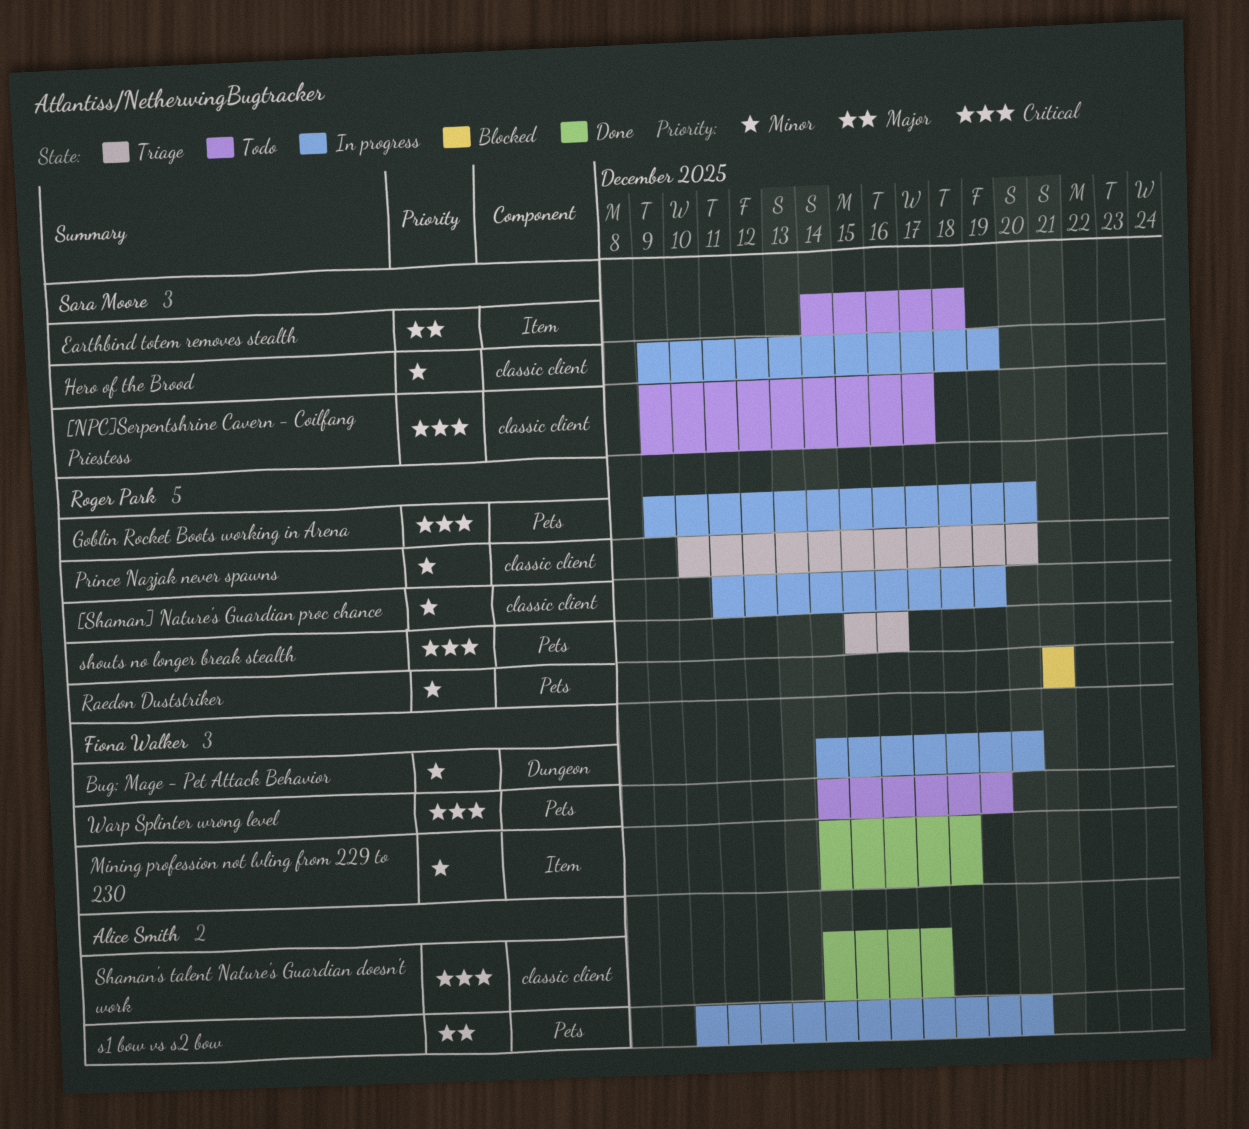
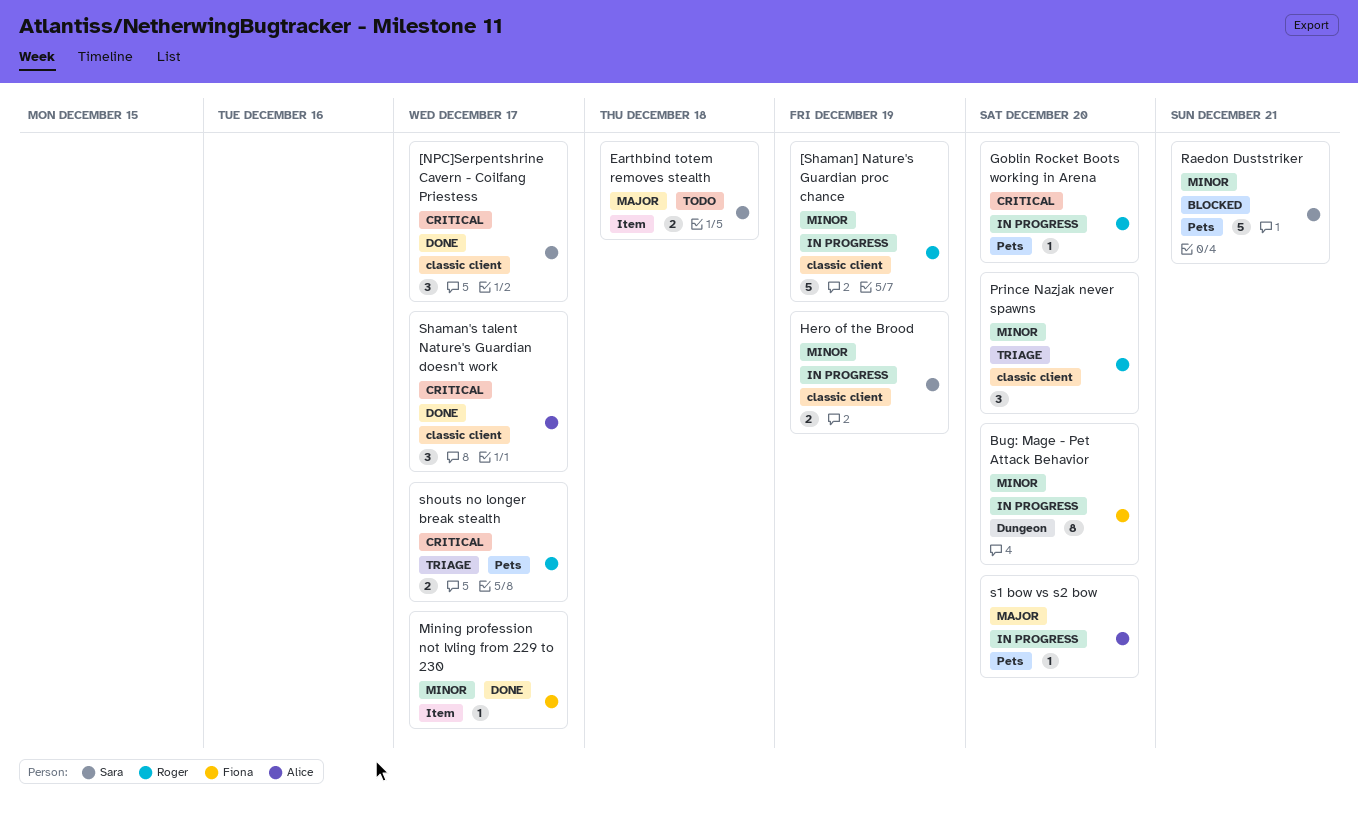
[NPC]Serpentshrine Cavern - Coilfang Priestess, status: Todo -> Done
Mining profession not lvling from 229 to 230, due: Dec 18 -> Dec 17
Raedon Duststriker, owner: Roger Park -> Sara Moore
shouts no longer break stealth, due: Dec 16 -> Dec 17
Warp Splinter wrong level: present -> none

